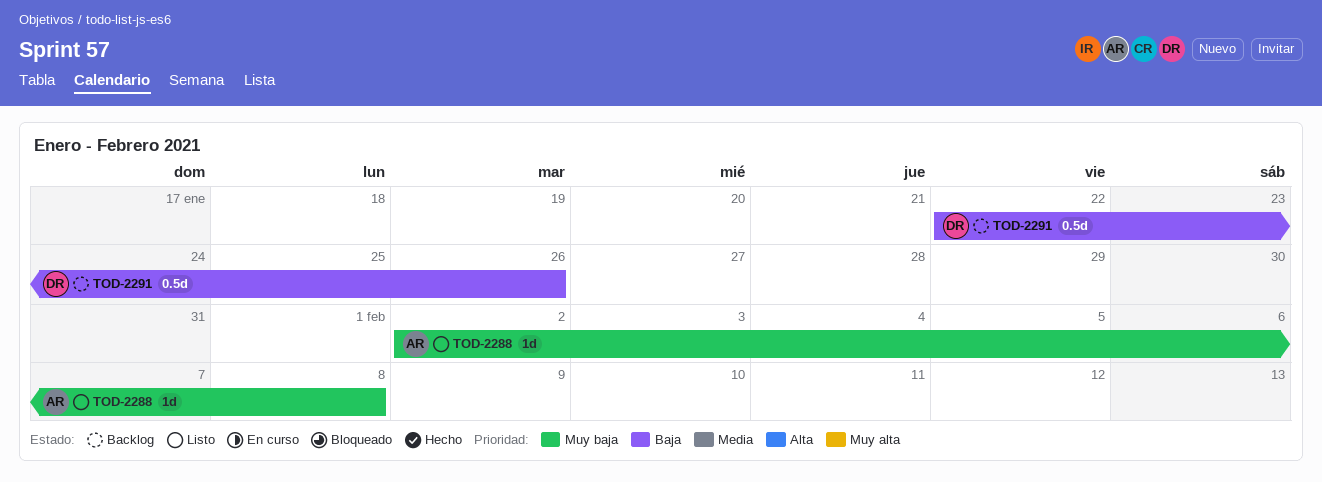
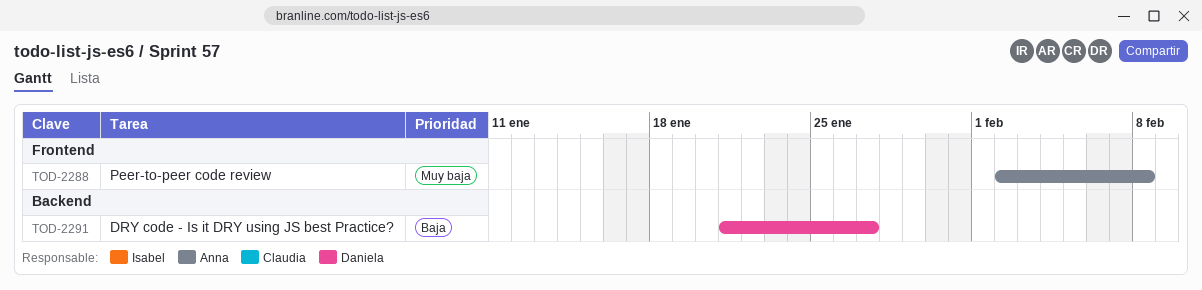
TOD-2291, start: Jan 22 -> Jan 21
TOD-2291, due: Jan 26 -> Jan 27

